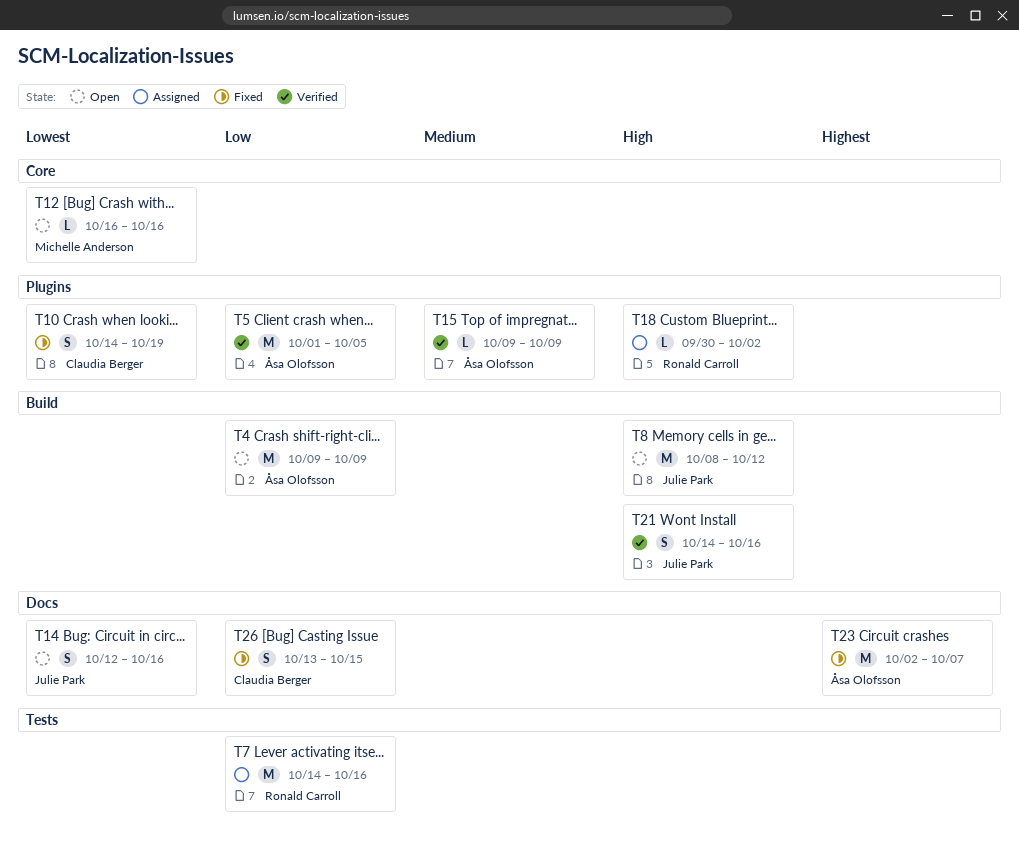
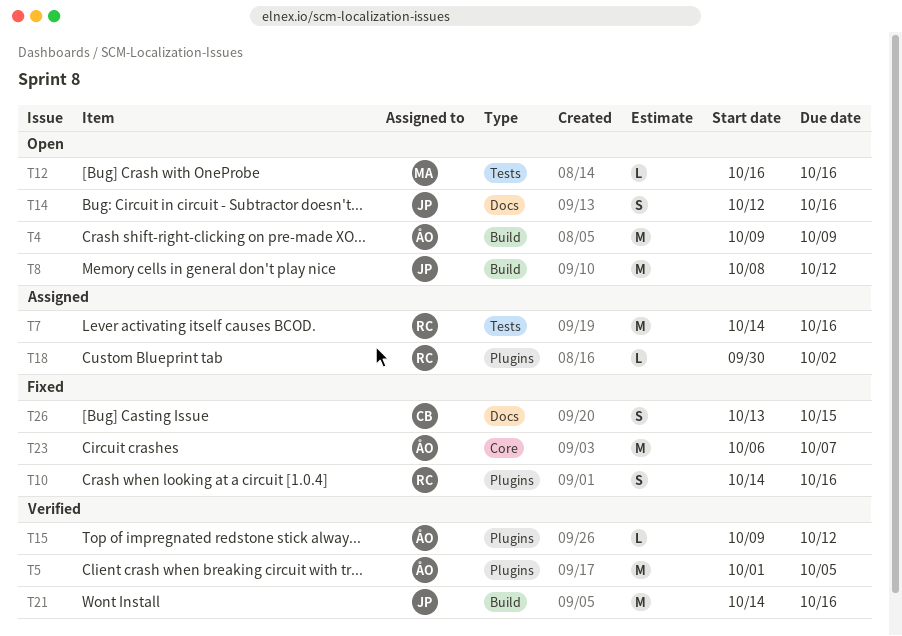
T10, owner: Claudia Berger -> Ronald Carroll
T10, due: Oct 19 -> Oct 16
T12, label: Core -> Tests
T15, due: Oct 9 -> Oct 12
T21, estimate: S -> M
T23, label: Docs -> Core
T23, start: Oct 2 -> Oct 6

